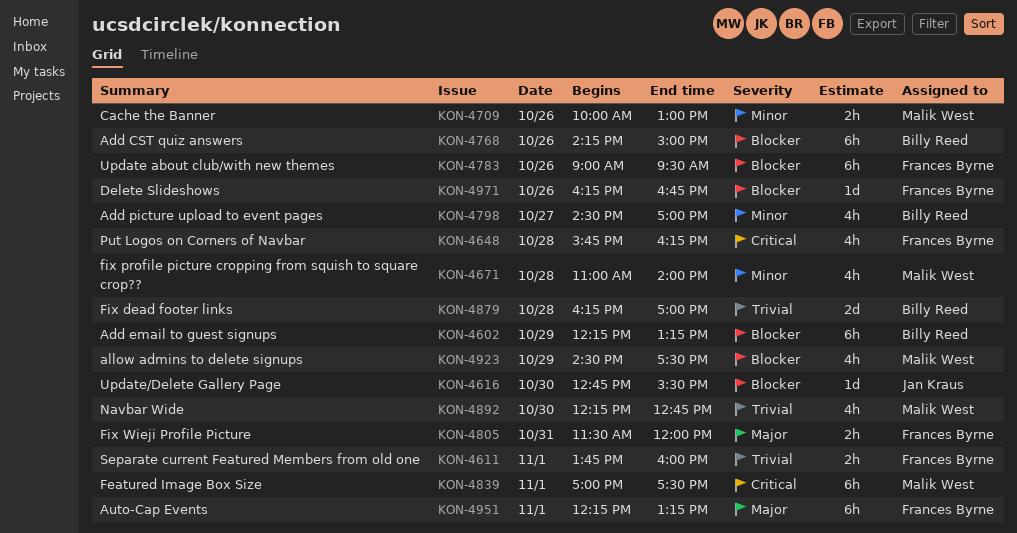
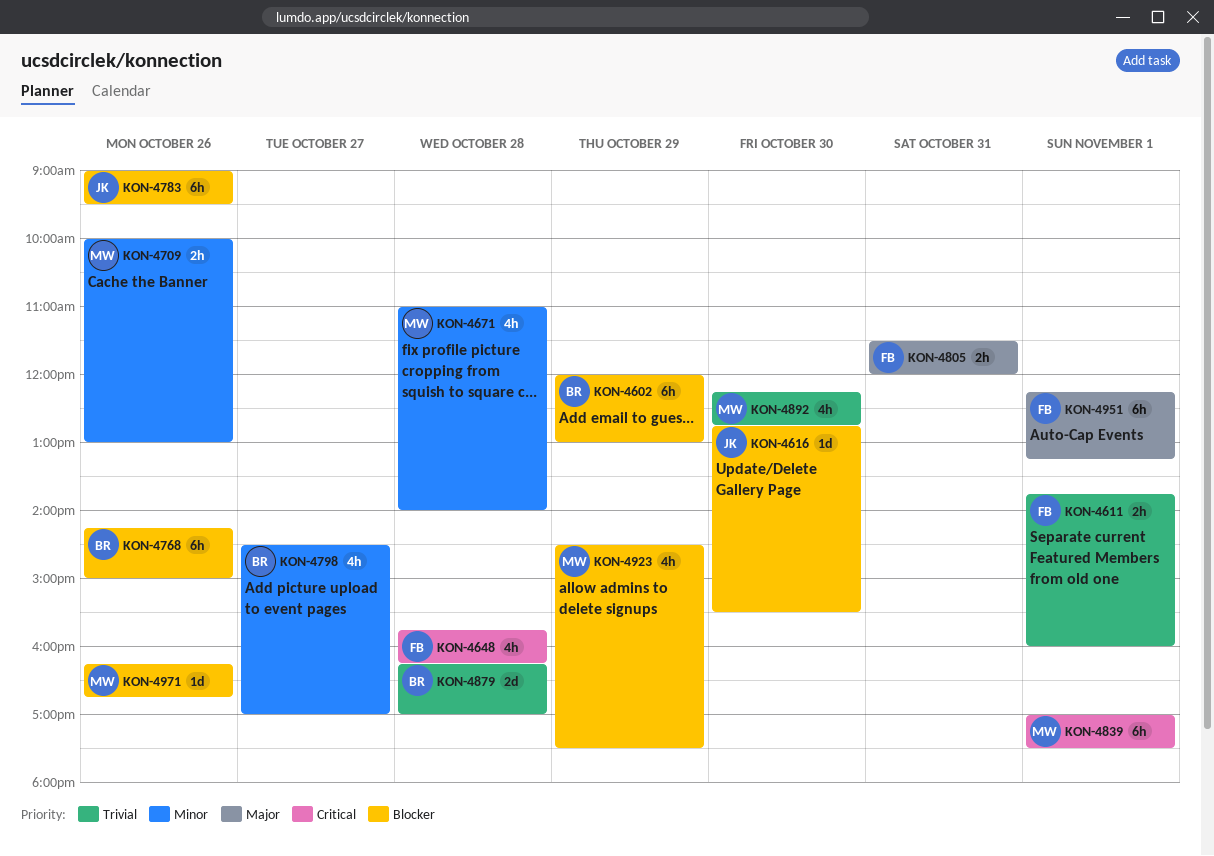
KON-4602, begins: 12:15 -> 12:00
KON-4602, ends: 13:15 -> 13:00
KON-4783, owner: Frances Byrne -> Jan Kraus
KON-4971, owner: Frances Byrne -> Malik West

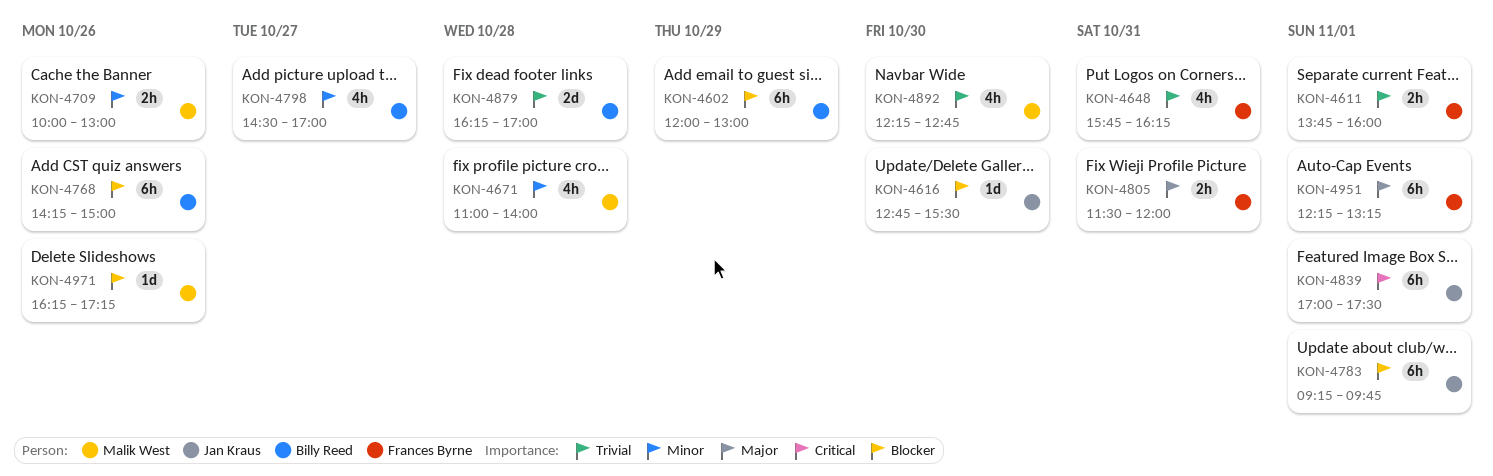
KON-4648, priority: Critical -> Trivial
KON-4648, day: Oct 28 -> Oct 31
KON-4783, day: Oct 26 -> Nov 1
KON-4783, begins: 09:00 -> 09:15
KON-4783, ends: 09:30 -> 09:45
KON-4839, owner: Malik West -> Jan Kraus
KON-4923: present -> none
KON-4971, ends: 16:45 -> 17:15

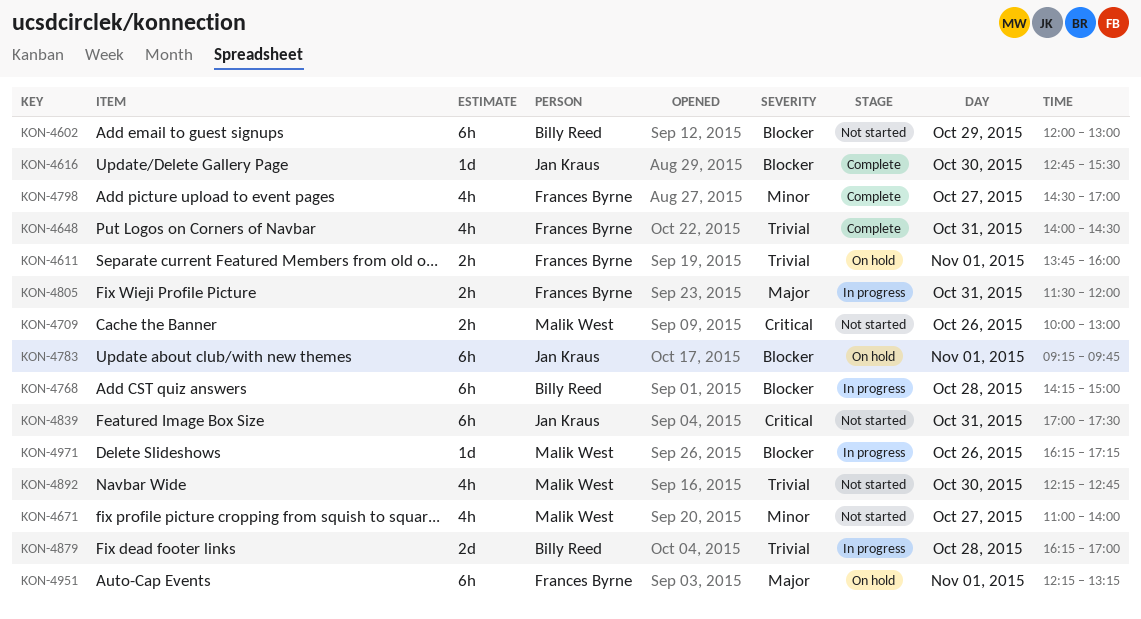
KON-4648, begins: 15:45 -> 14:00
KON-4648, ends: 16:15 -> 14:30
KON-4671, day: Oct 28 -> Oct 27
KON-4709, priority: Minor -> Critical
KON-4768, day: Oct 26 -> Oct 28
KON-4798, owner: Billy Reed -> Frances Byrne
KON-4839, day: Nov 1 -> Oct 31

